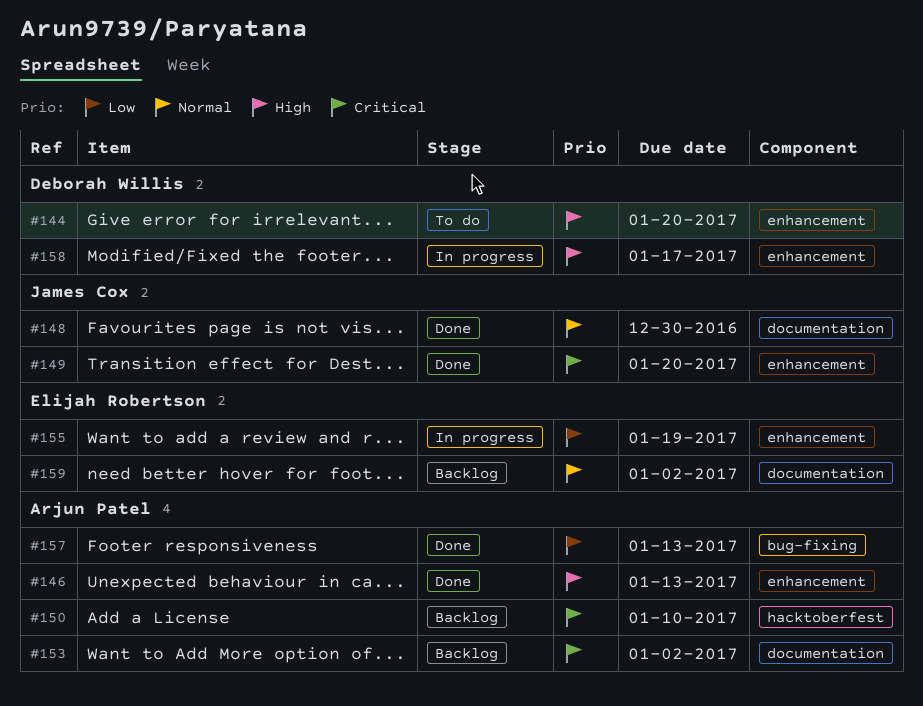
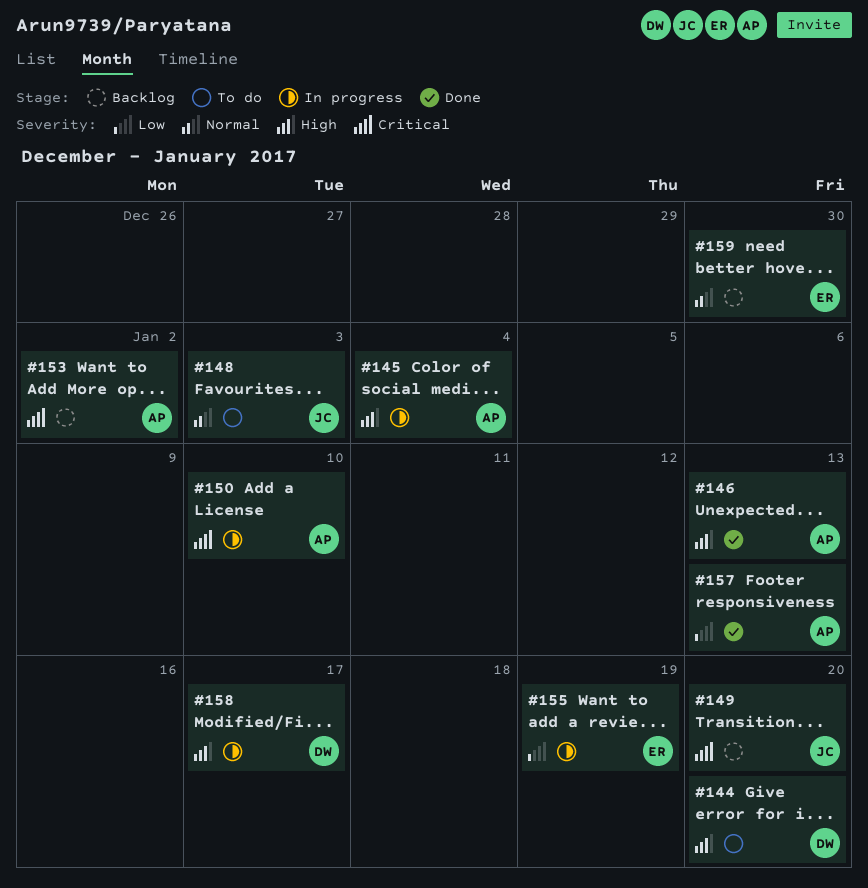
#145: none -> present
#148, status: Done -> To do
#148, due: Dec 30 -> Jan 3
#149, status: Done -> Backlog
#150, status: Backlog -> In progress
#159, due: Jan 2 -> Dec 30

